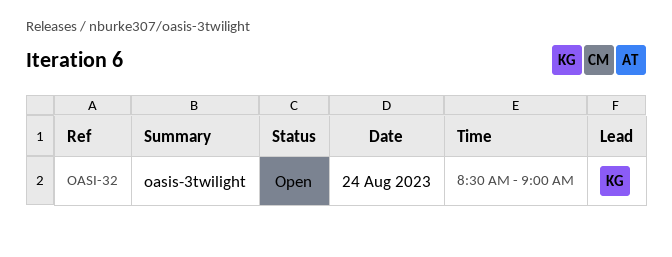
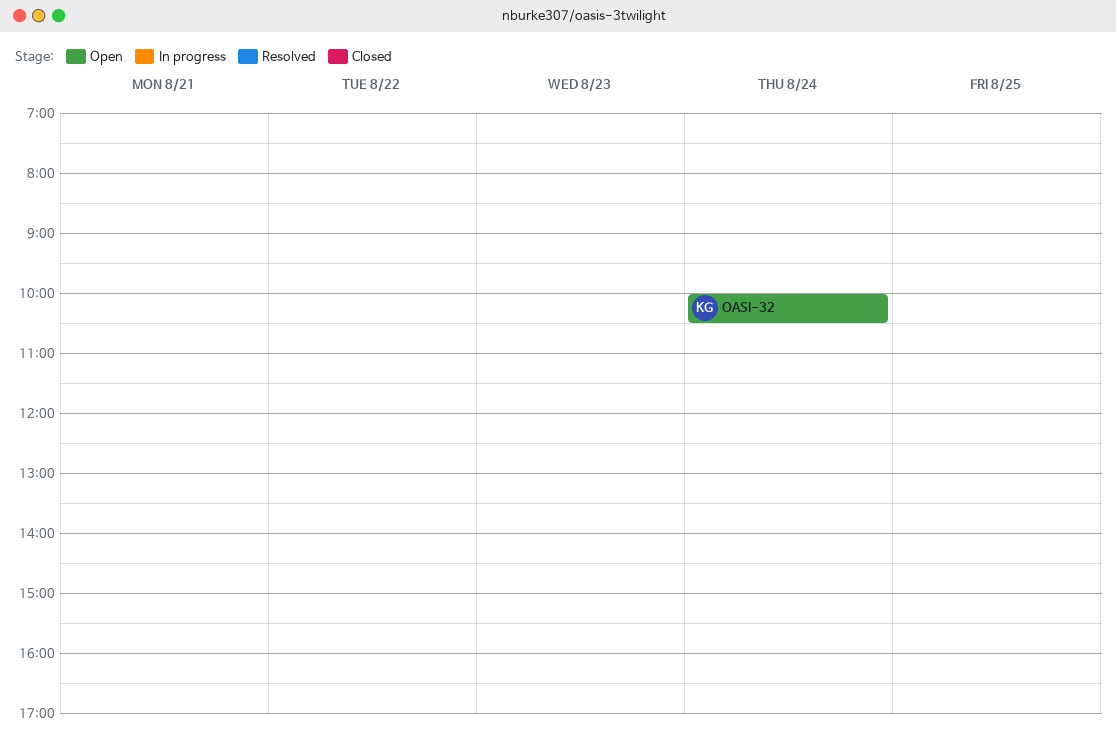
OASI-32, begins: 08:30 -> 10:00
OASI-32, ends: 09:00 -> 10:30

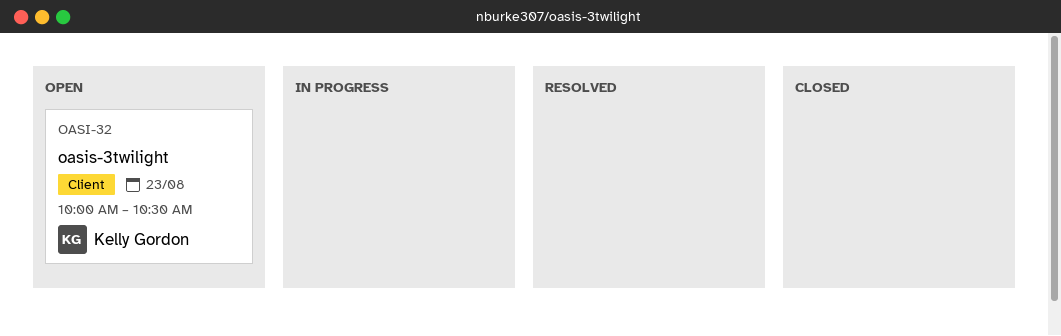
OASI-32, day: Aug 24 -> Aug 23

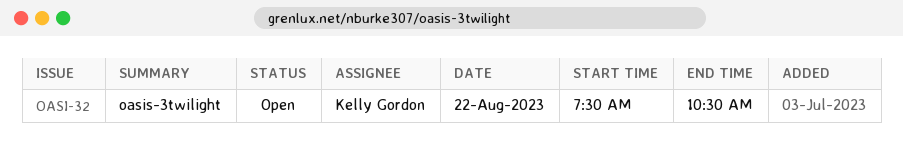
OASI-32, day: Aug 23 -> Aug 22
OASI-32, begins: 10:00 -> 07:30

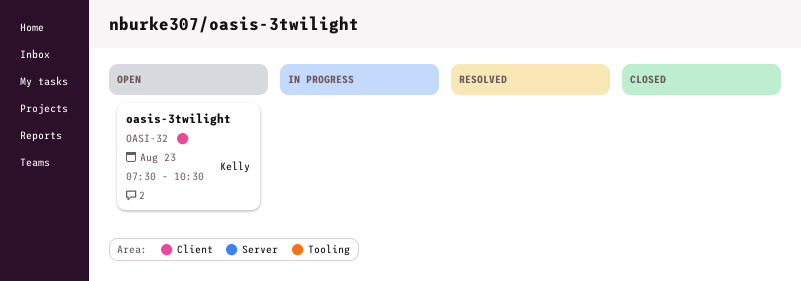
OASI-32, day: Aug 22 -> Aug 23

